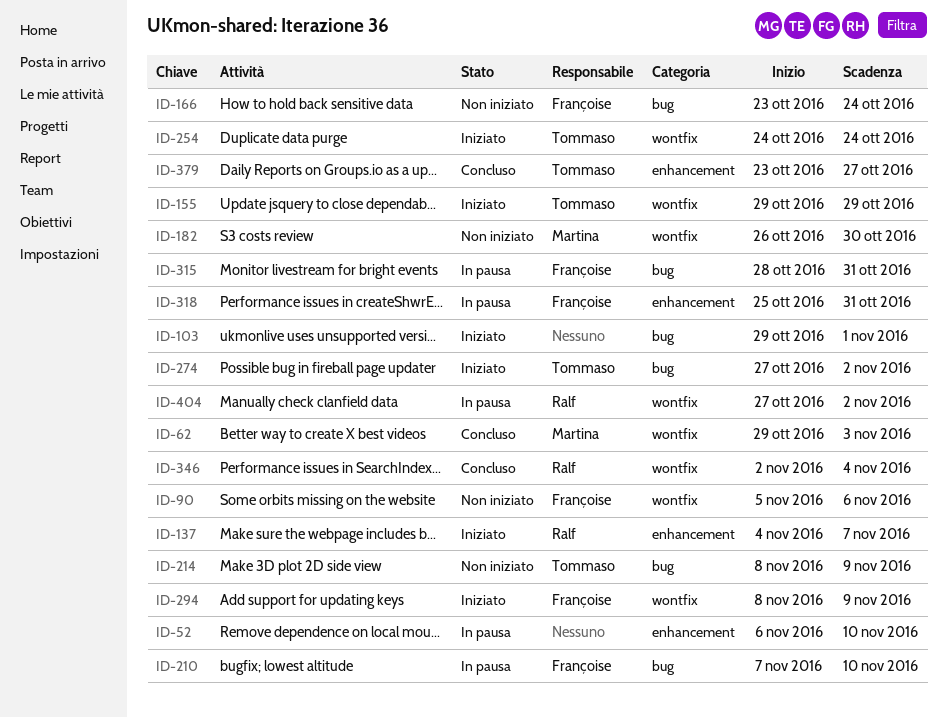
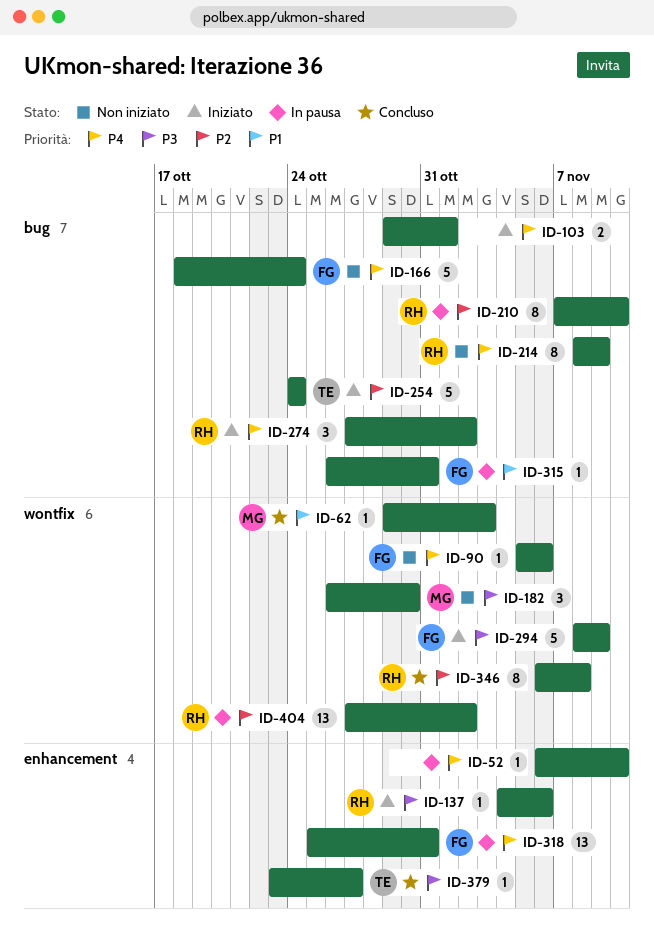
ID-137, due: Nov 7 -> Nov 6
ID-155: present -> none
ID-166, start: Oct 23 -> Oct 18
ID-210, owner: Françoise -> Ralf
ID-214, owner: Tommaso -> Ralf
ID-254, label: wontfix -> bug
ID-274, owner: Tommaso -> Ralf
ID-315, start: Oct 28 -> Oct 26
ID-346, start: Nov 2 -> Nov 6
ID-346, due: Nov 4 -> Nov 8

